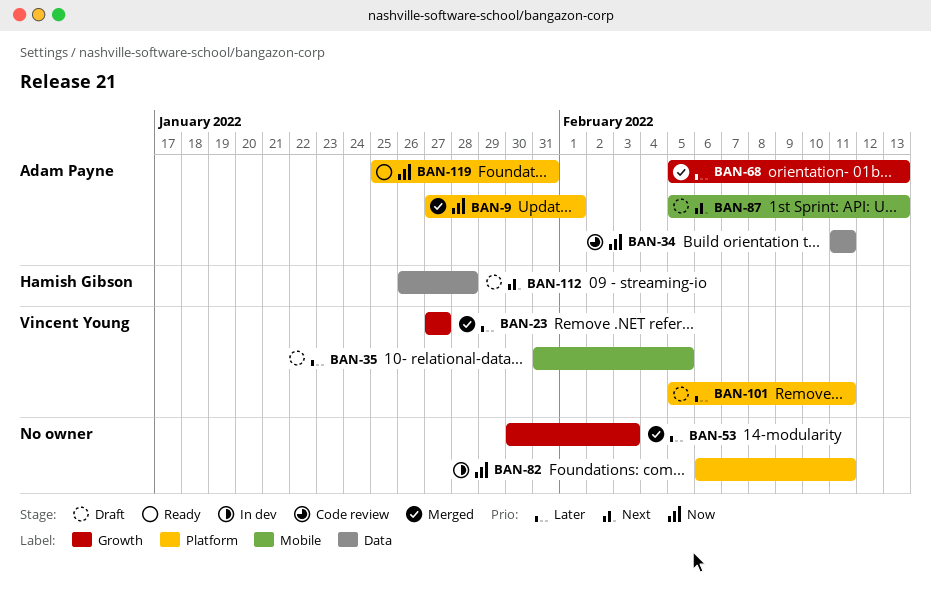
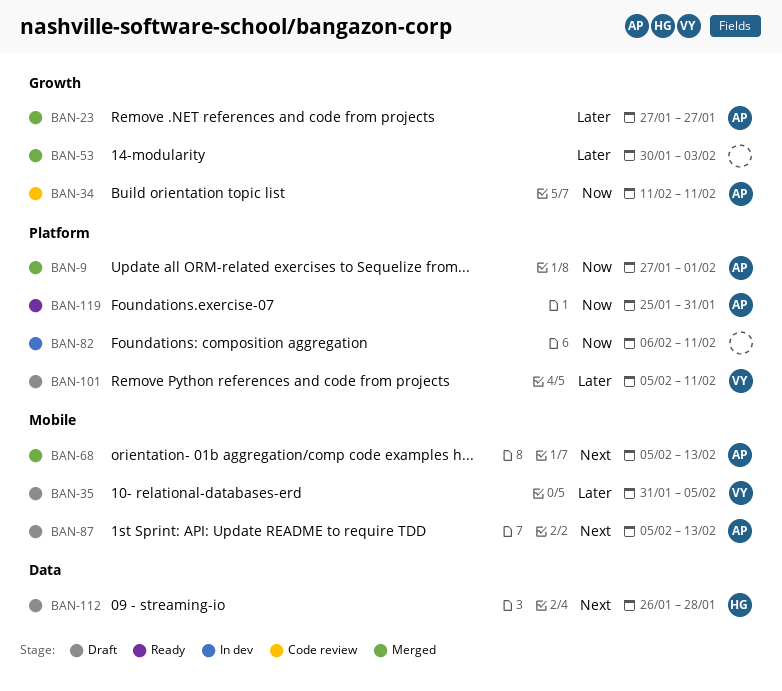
BAN-23, owner: Vincent Young -> Adam Payne
BAN-34, label: Data -> Growth
BAN-68, priority: Later -> Next
BAN-68, label: Growth -> Mobile

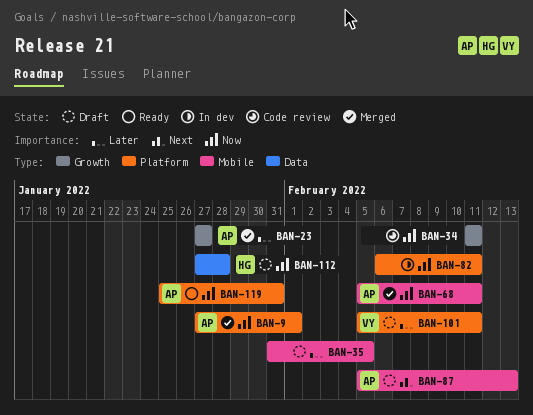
BAN-34, owner: AP -> none
BAN-35, owner: VY -> none
BAN-53: present -> none
BAN-68, priority: Next -> Now
BAN-68, due: Feb 13 -> Feb 11
BAN-112, priority: Next -> Now
BAN-112, start: Jan 26 -> Jan 27

